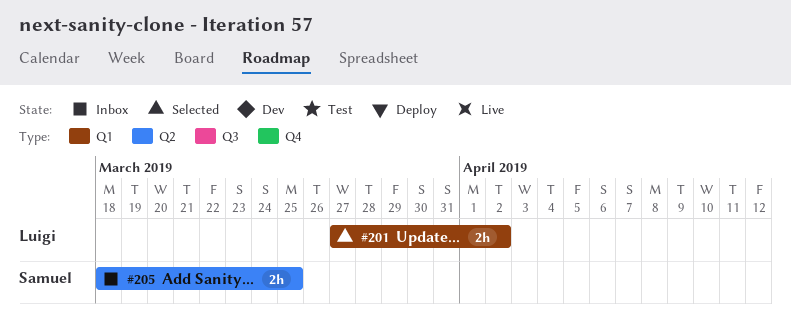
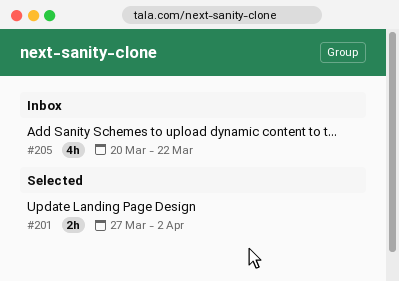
#205, estimate: 2h -> 4h
#205, start: Mar 18 -> Mar 20
#205, due: Mar 25 -> Mar 22

